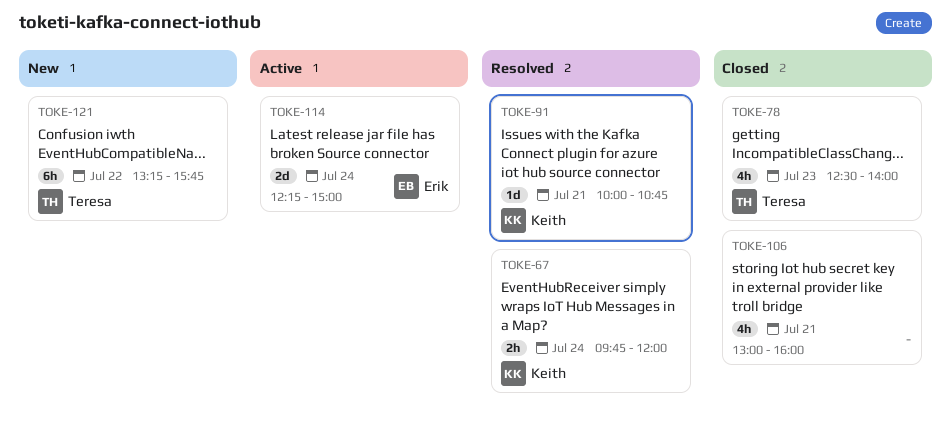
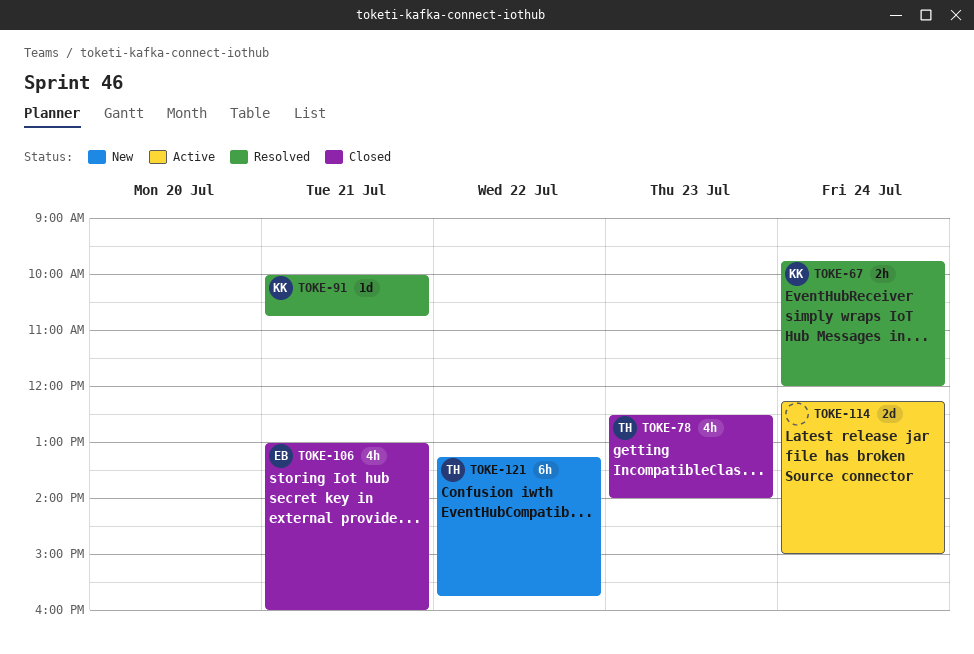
TOKE-106, owner: none -> Erik
TOKE-114, owner: Erik -> none

